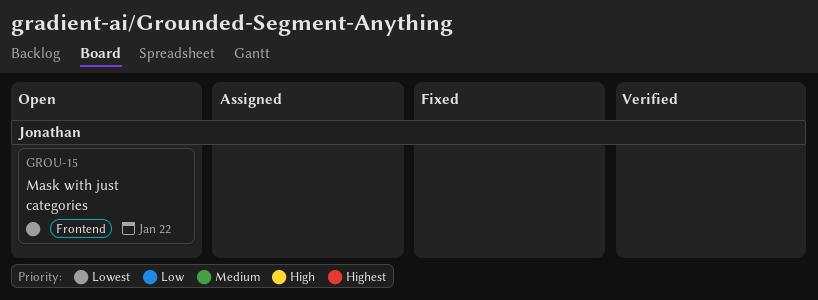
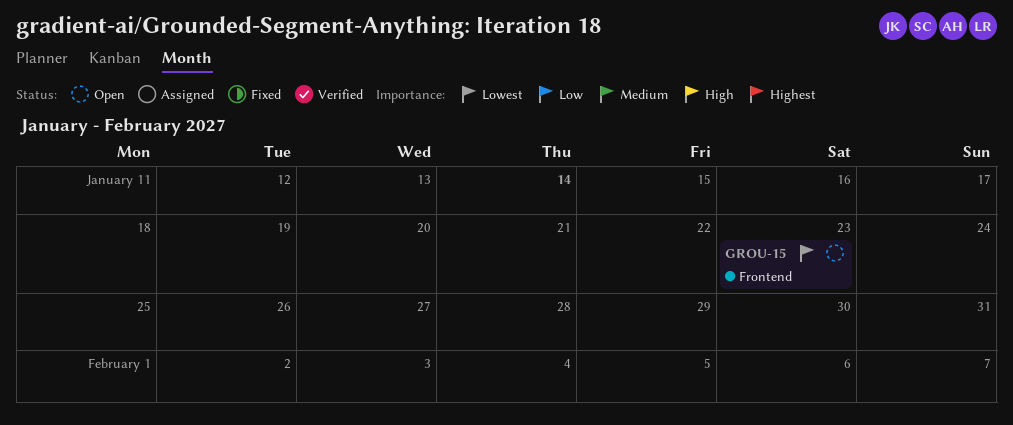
GROU-15, due: Jan 22 -> Jan 23

